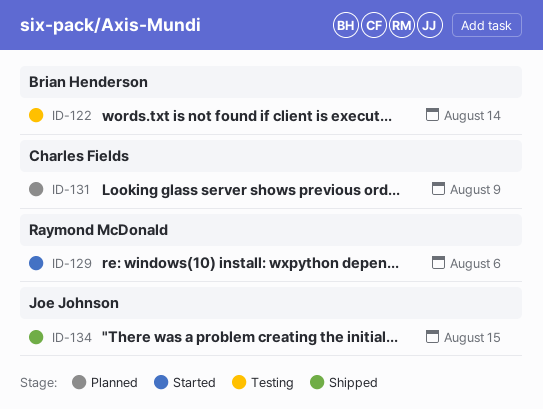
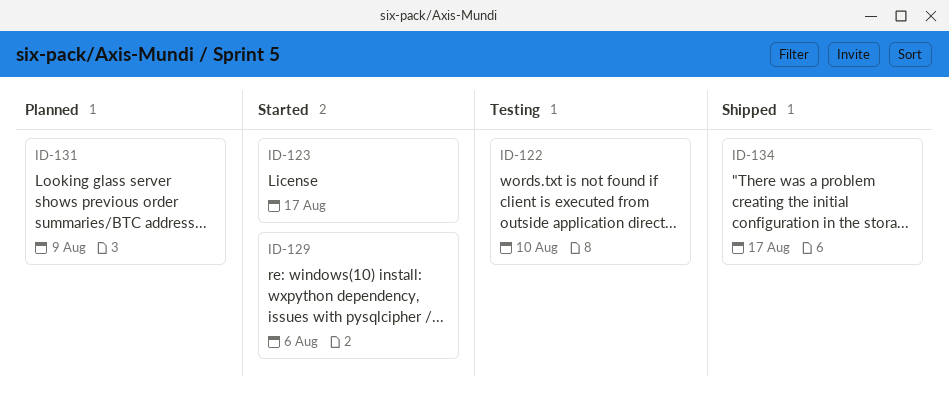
ID-122, due: Aug 14 -> Aug 10
ID-123: none -> present
ID-134, due: Aug 15 -> Aug 17

